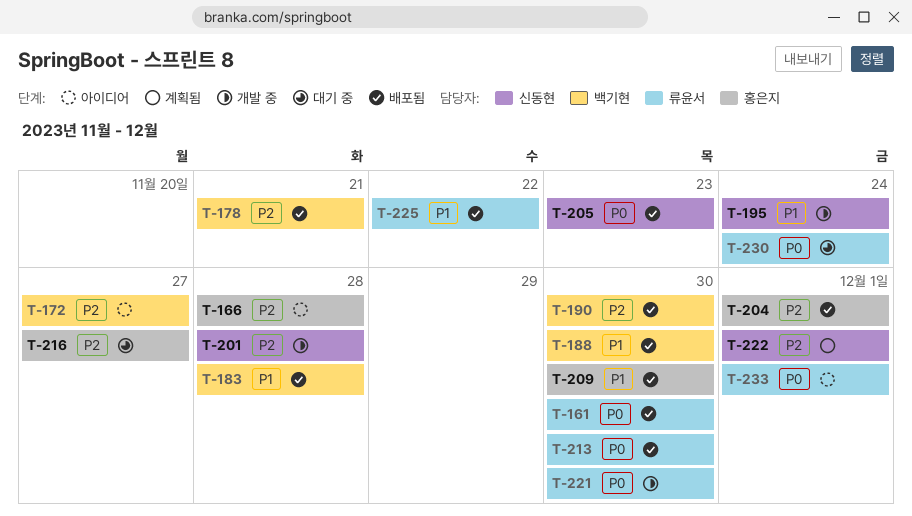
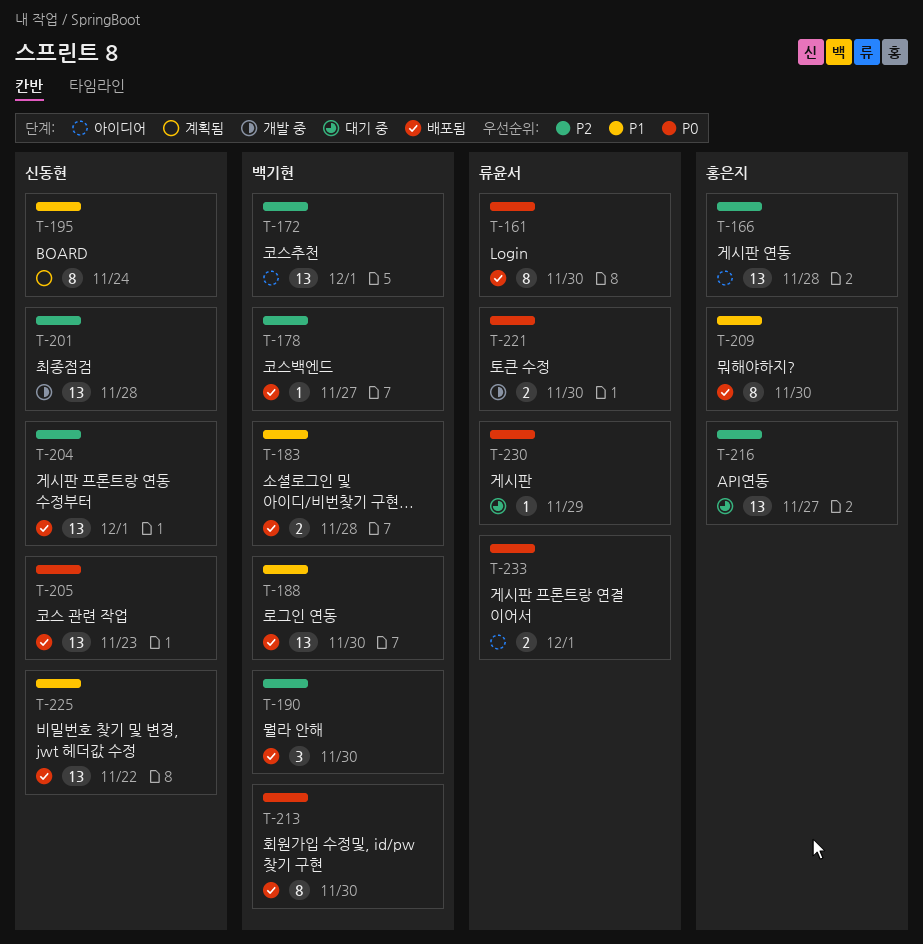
T-172, due: Nov 27 -> Dec 1
T-178, due: Nov 21 -> Nov 27
T-195, status: 개발 중 -> 계획됨
T-204, owner: 홍은지 -> 신동현
T-213, owner: 류윤서 -> 백기현
T-222: present -> none
T-225, owner: 류윤서 -> 신동현
T-230, due: Nov 24 -> Nov 29

